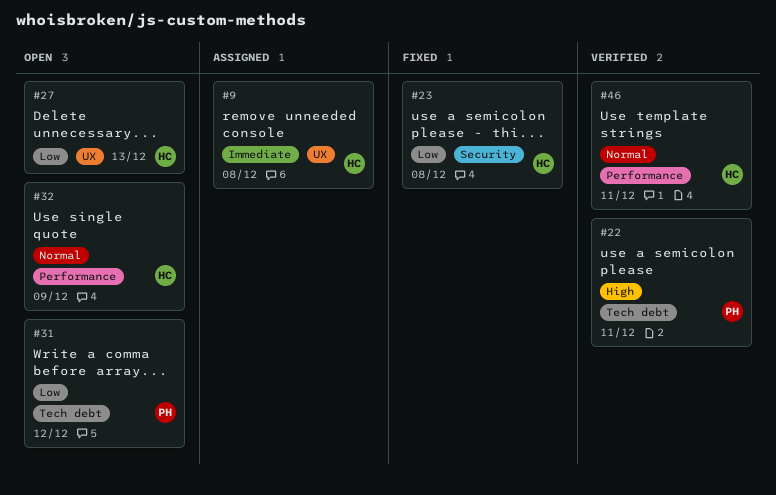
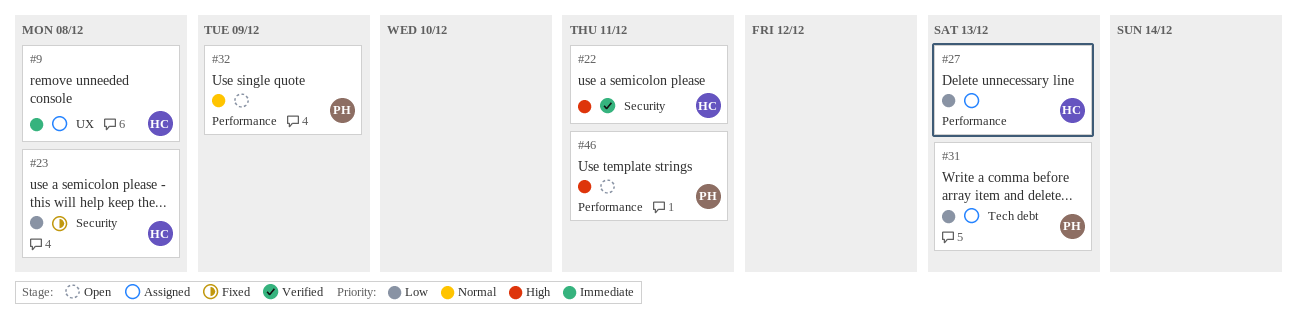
#22, owner: PH -> HC
#22, label: Tech debt -> Security
#27, status: Open -> Assigned
#27, label: UX -> Performance
#31, status: Open -> Assigned
#31, due: Dec 12 -> Dec 13
#32, owner: HC -> PH
#46, status: Verified -> Open
#46, owner: HC -> PH
#46, priority: Normal -> High

